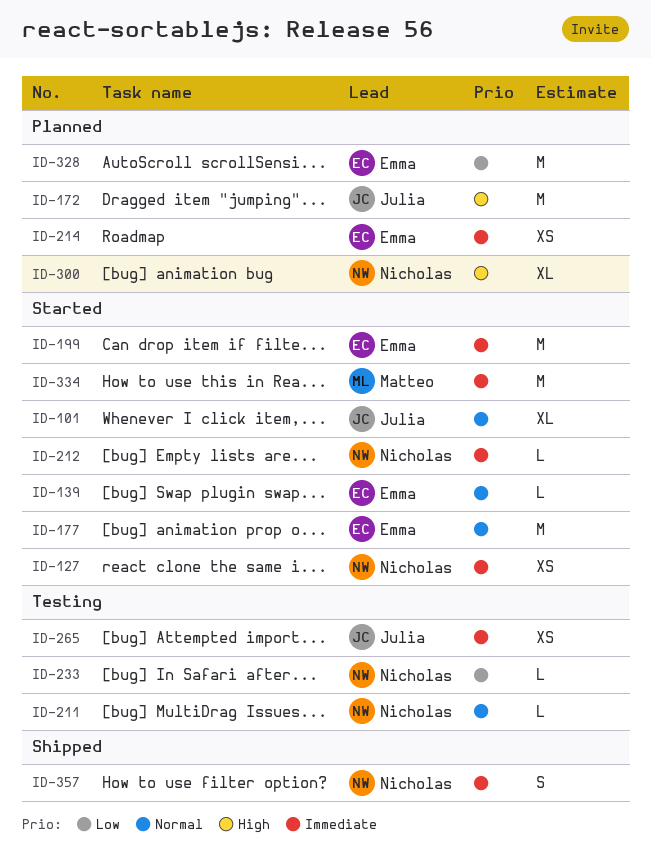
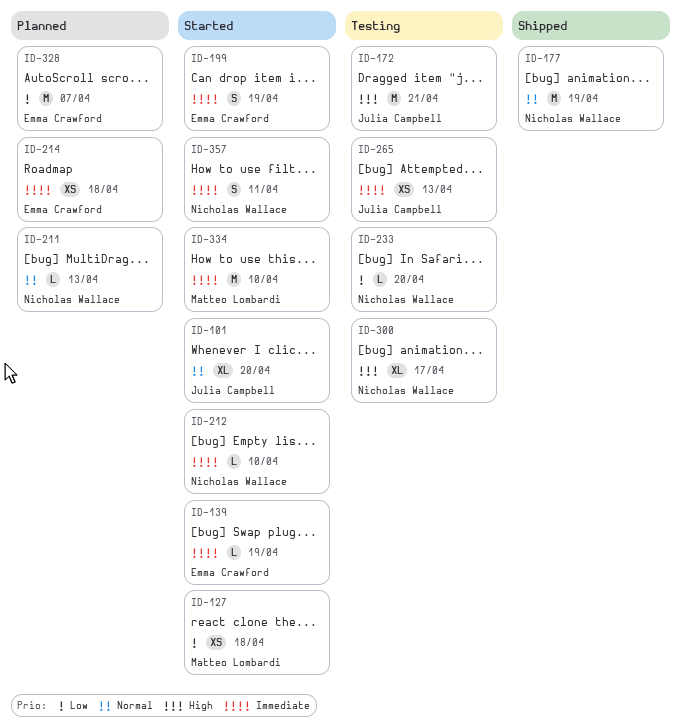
ID-127, owner: Nicholas Wallace -> Matteo Lombardi
ID-127, priority: Immediate -> Low
ID-139, priority: Normal -> Immediate
ID-172, status: Planned -> Testing
ID-177, status: Started -> Shipped
ID-177, owner: Emma Crawford -> Nicholas Wallace
ID-199, estimate: M -> S
ID-211, status: Testing -> Planned
ID-300, status: Planned -> Testing
ID-357, status: Shipped -> Started

